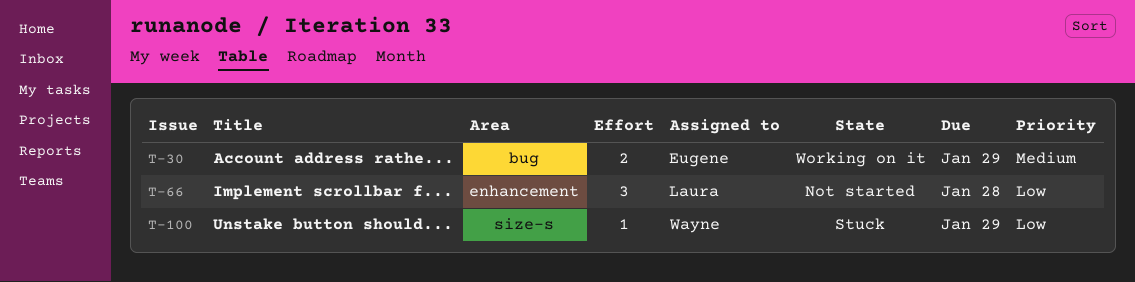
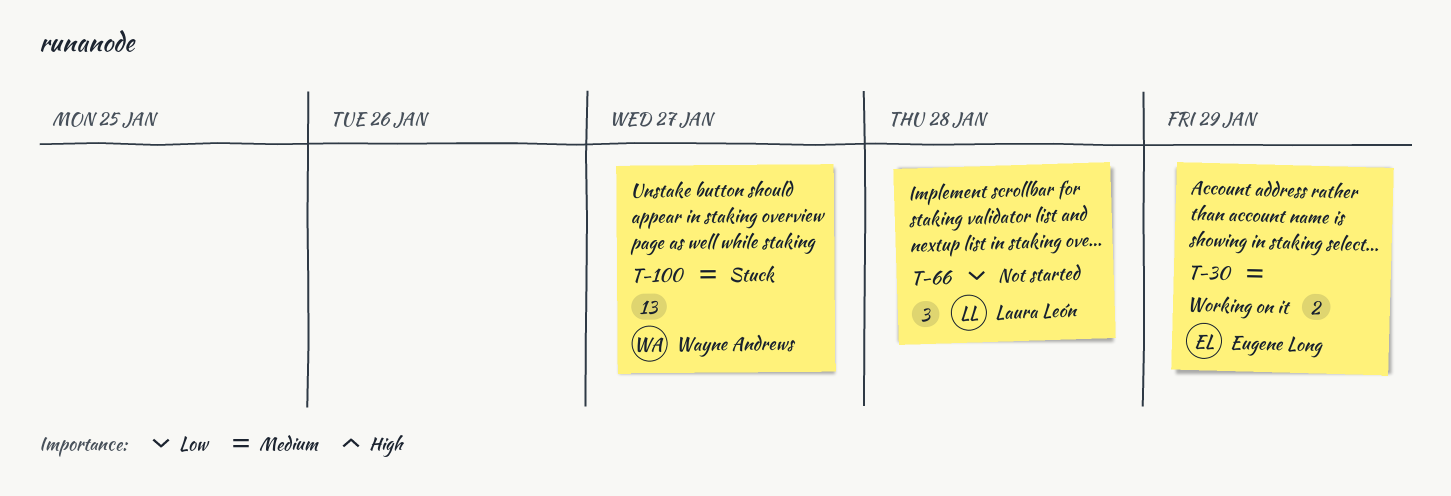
T-100, priority: Low -> Medium
T-100, estimate: 1 -> 13
T-100, due: Jan 29 -> Jan 27

